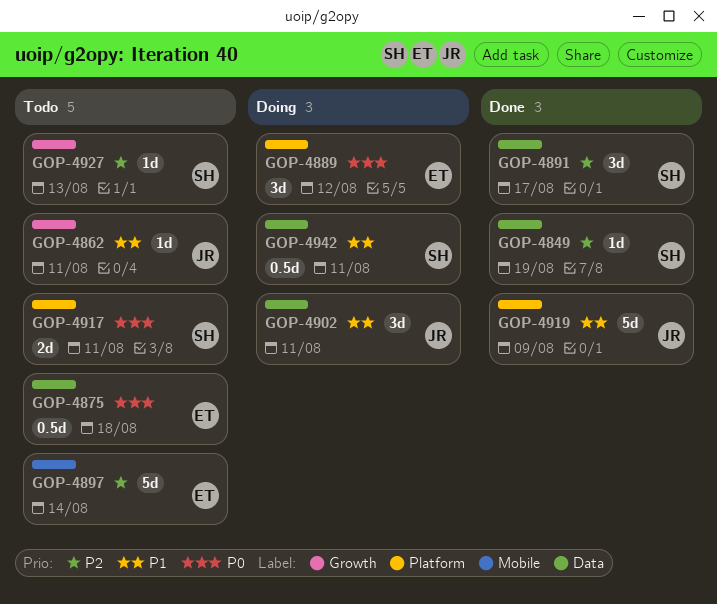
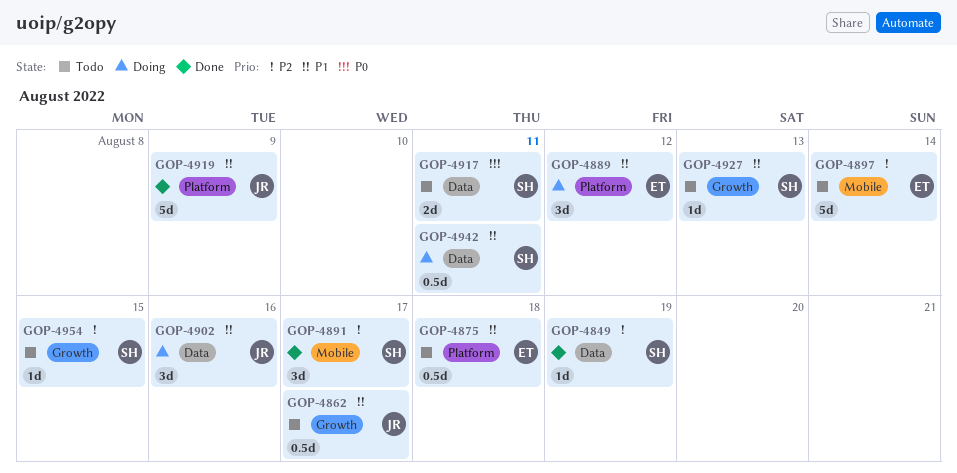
GOP-4862, estimate: 1d -> 0.5d
GOP-4862, due: Aug 11 -> Aug 17
GOP-4875, priority: P0 -> P1
GOP-4875, label: Data -> Platform
GOP-4889, priority: P0 -> P1
GOP-4891, label: Data -> Mobile
GOP-4902, due: Aug 11 -> Aug 16
GOP-4917, label: Platform -> Data
GOP-4927, priority: P2 -> P1
GOP-4954: none -> present

